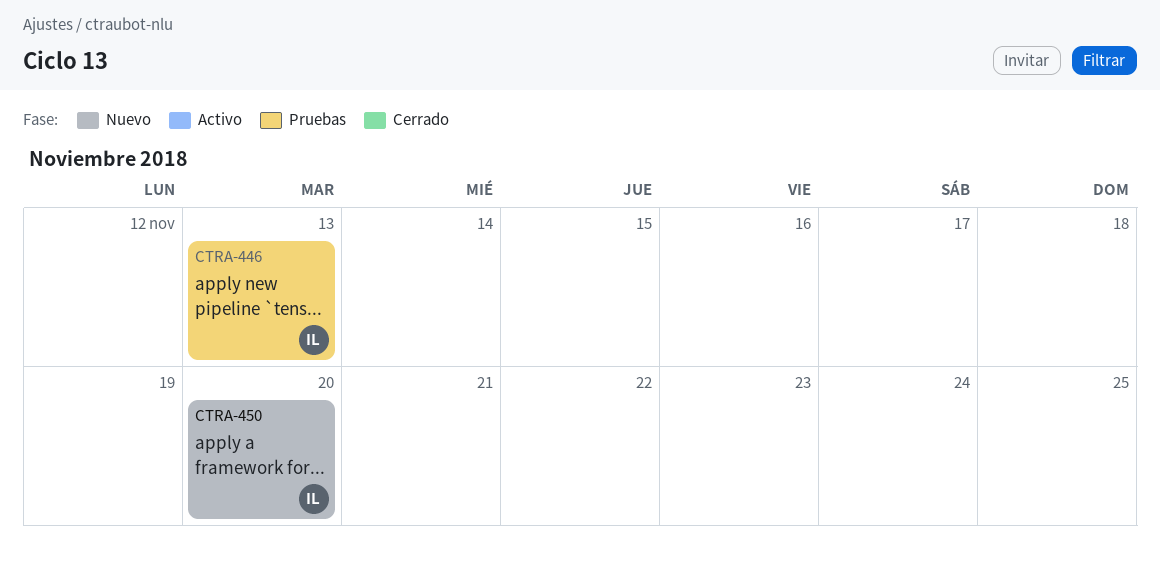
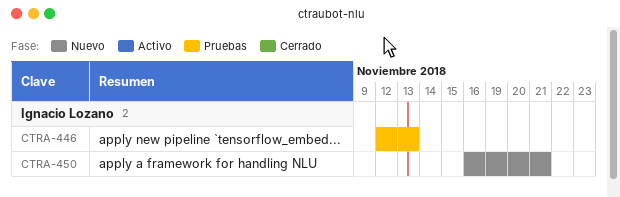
CTRA-450, due: Nov 20 -> Nov 21

